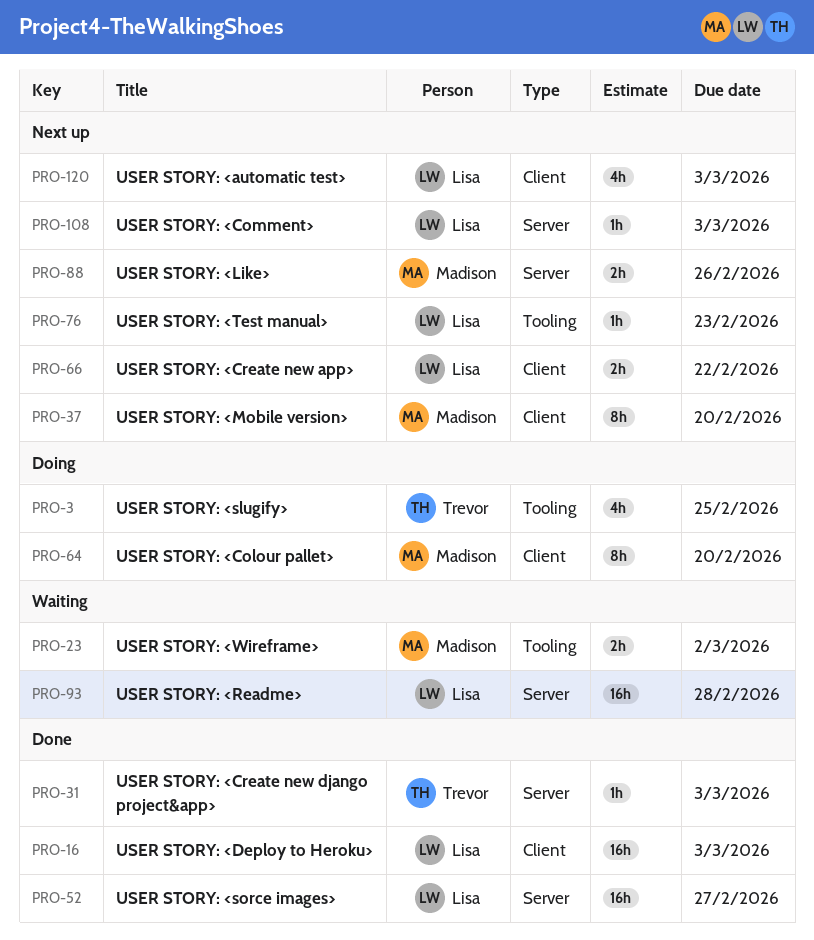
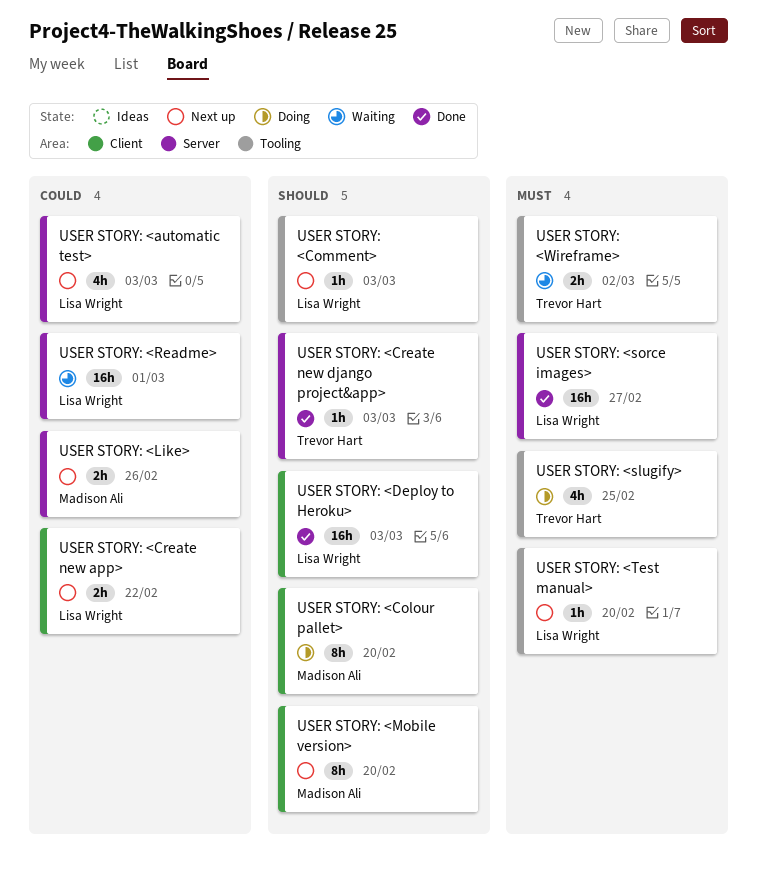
USER STORY: <automatic test>, label: Client -> Server
USER STORY: <Comment>, label: Server -> Tooling
USER STORY: <Readme>, due: Feb 28 -> Mar 1
USER STORY: <Test manual>, due: Feb 23 -> Feb 20
USER STORY: <Wireframe>, owner: Madison Ali -> Trevor Hart

